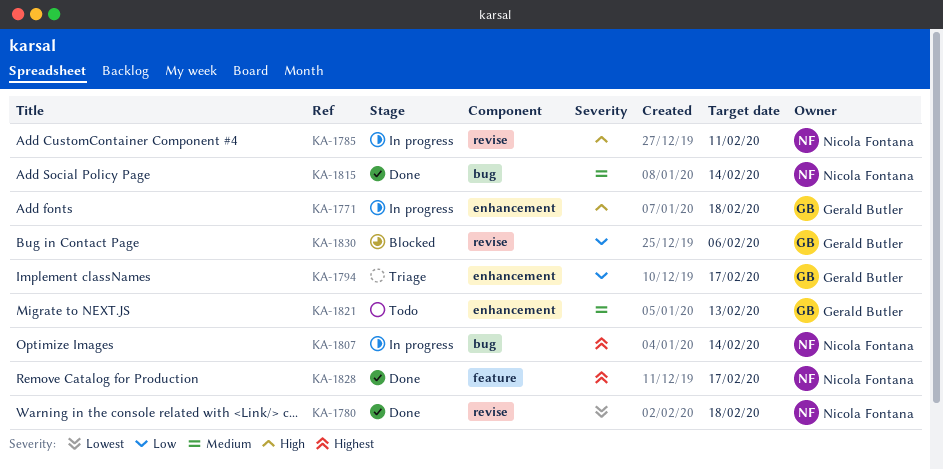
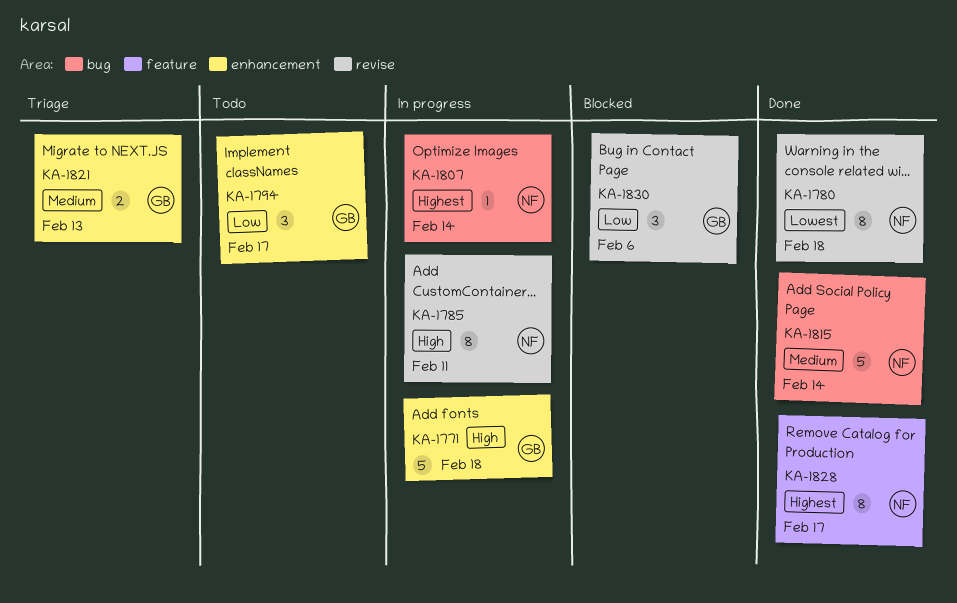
KA-1794, status: Triage -> Todo
KA-1821, status: Todo -> Triage

